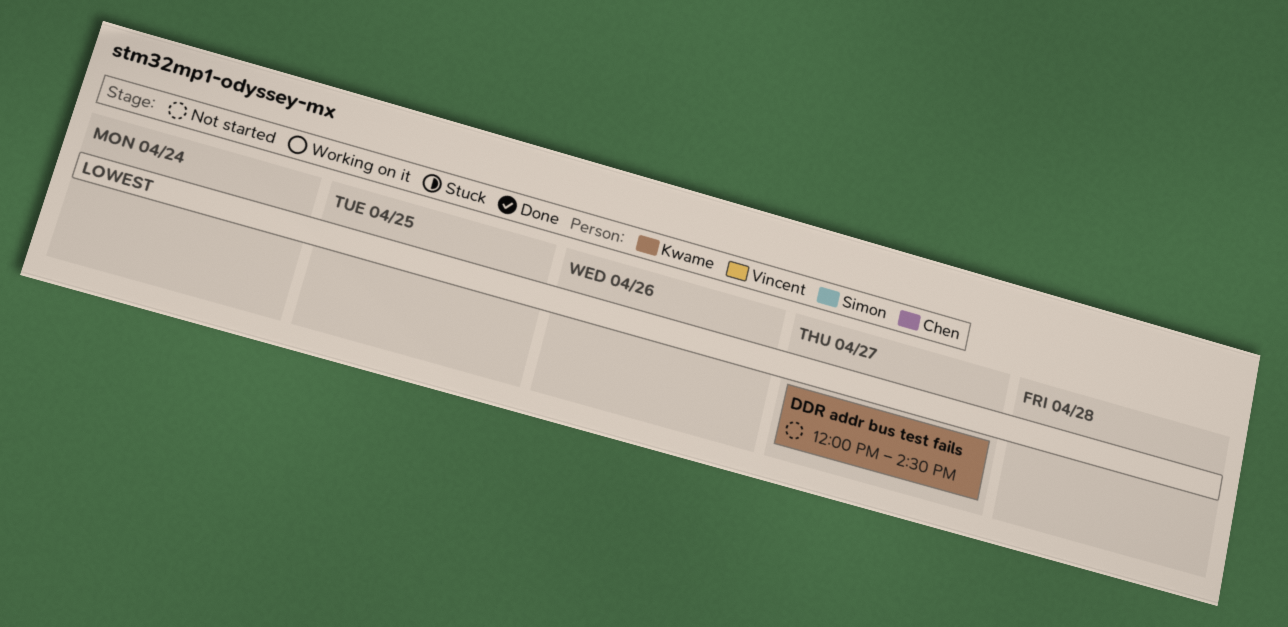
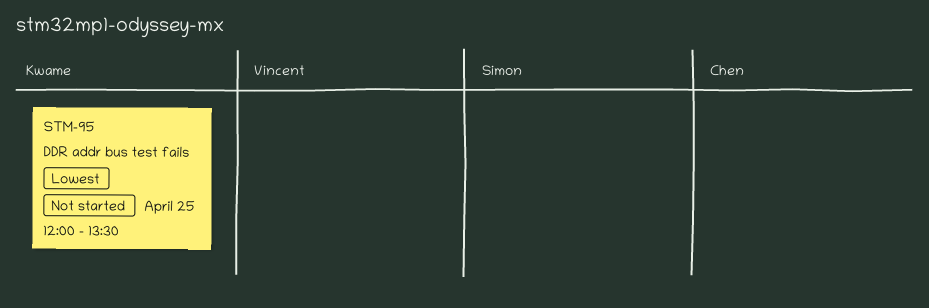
DDR addr bus test fails, day: Apr 27 -> Apr 25
DDR addr bus test fails, ends: 14:30 -> 13:30

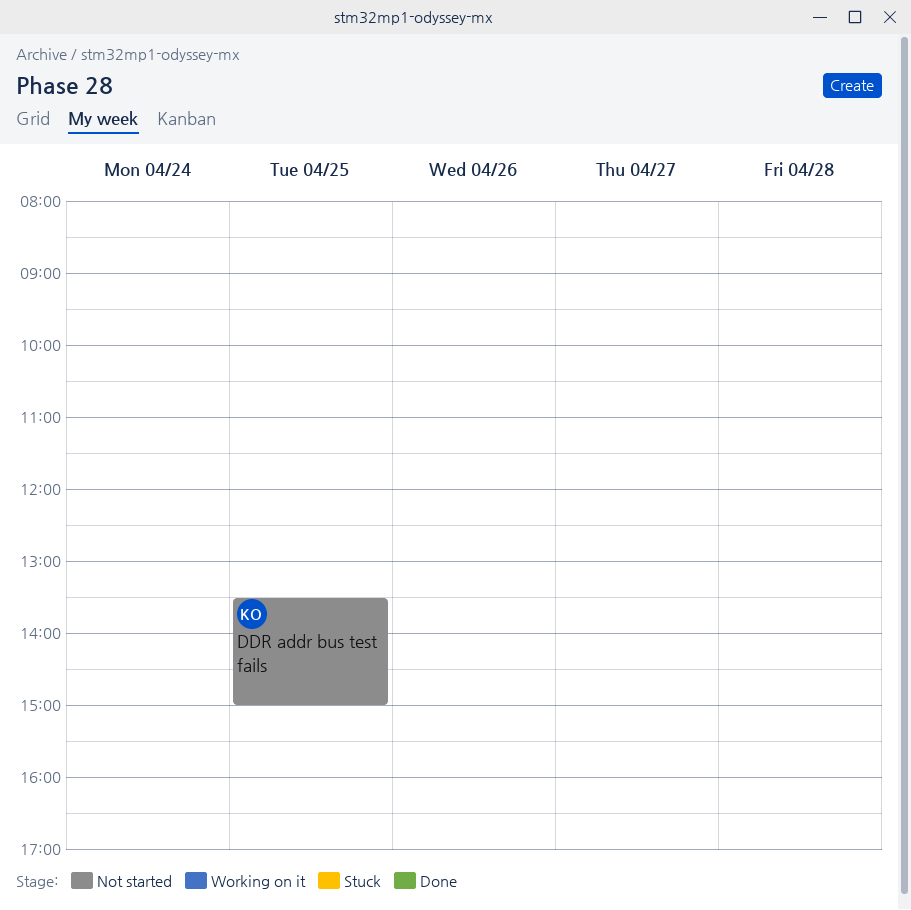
DDR addr bus test fails, begins: 12:00 -> 13:30
DDR addr bus test fails, ends: 13:30 -> 15:00

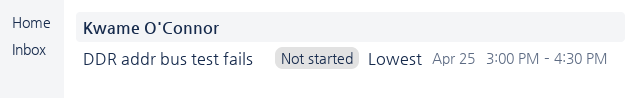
DDR addr bus test fails, begins: 13:30 -> 15:00
DDR addr bus test fails, ends: 15:00 -> 16:30

